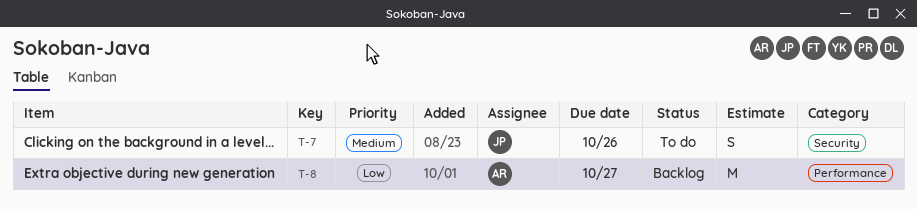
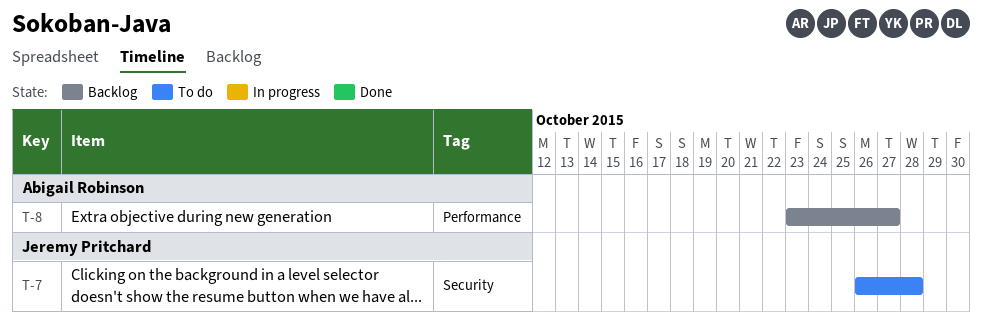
T-7, due: Oct 26 -> Oct 28

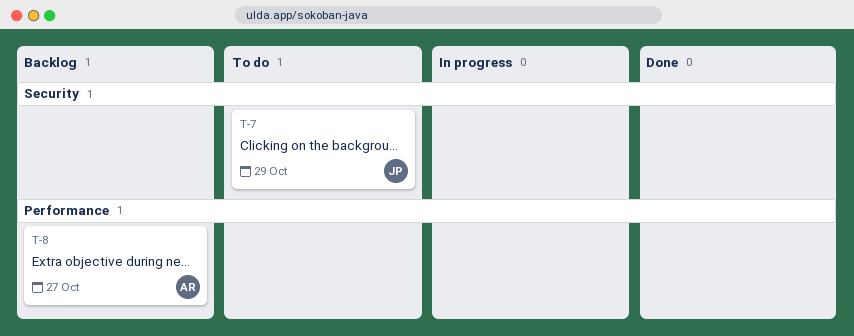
T-7, due: Oct 28 -> Oct 29

